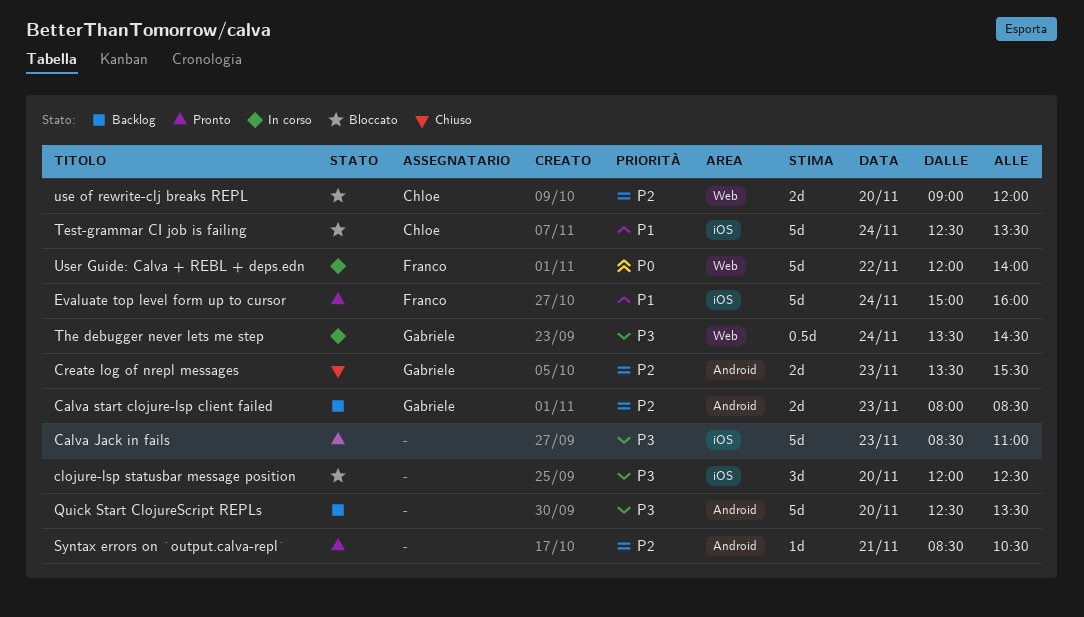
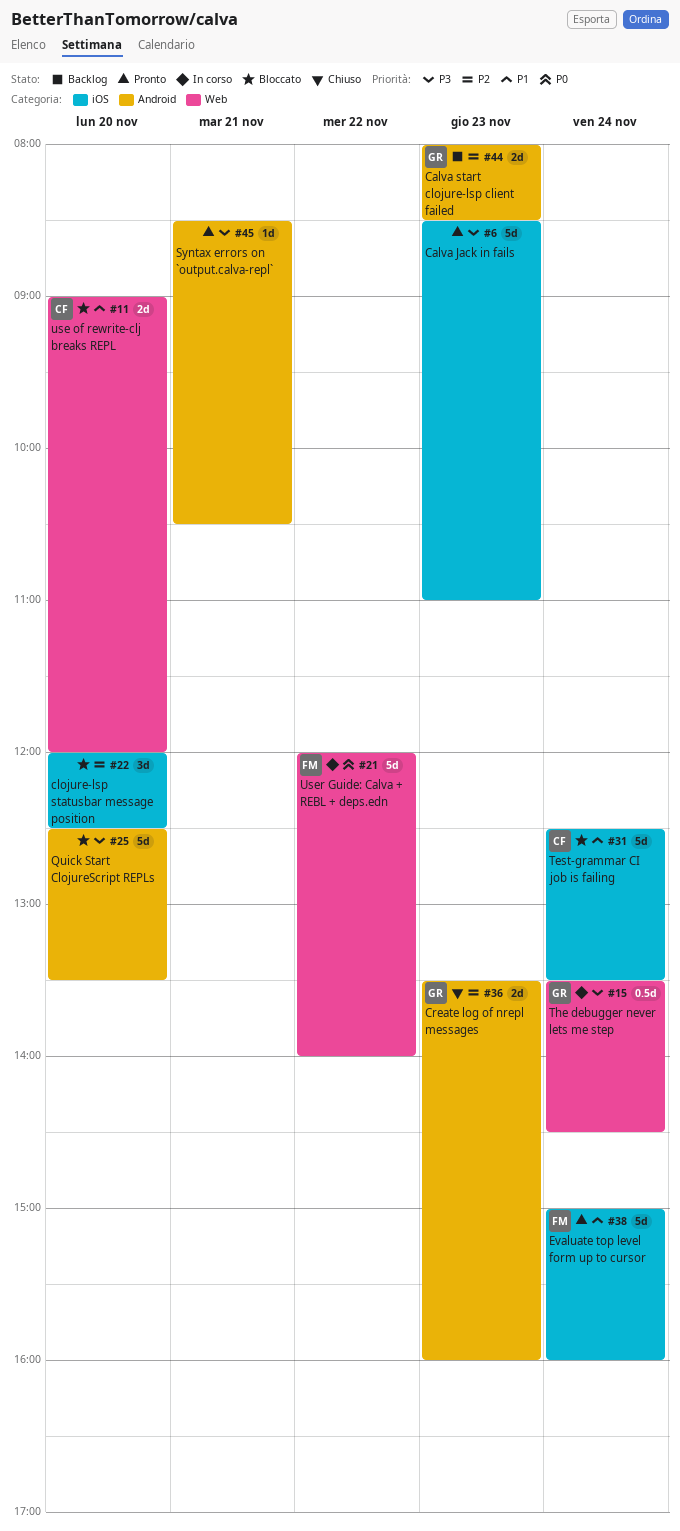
clojure-lsp statusbar message position, priority: P3 -> P2
Create log of nrepl messages, ends: 15:30 -> 16:00
Quick Start ClojureScript REPLs, status: Backlog -> Bloccato
Syntax errors on `output.calva-repl`, priority: P2 -> P3
use of rewrite-clj breaks REPL, priority: P2 -> P1

